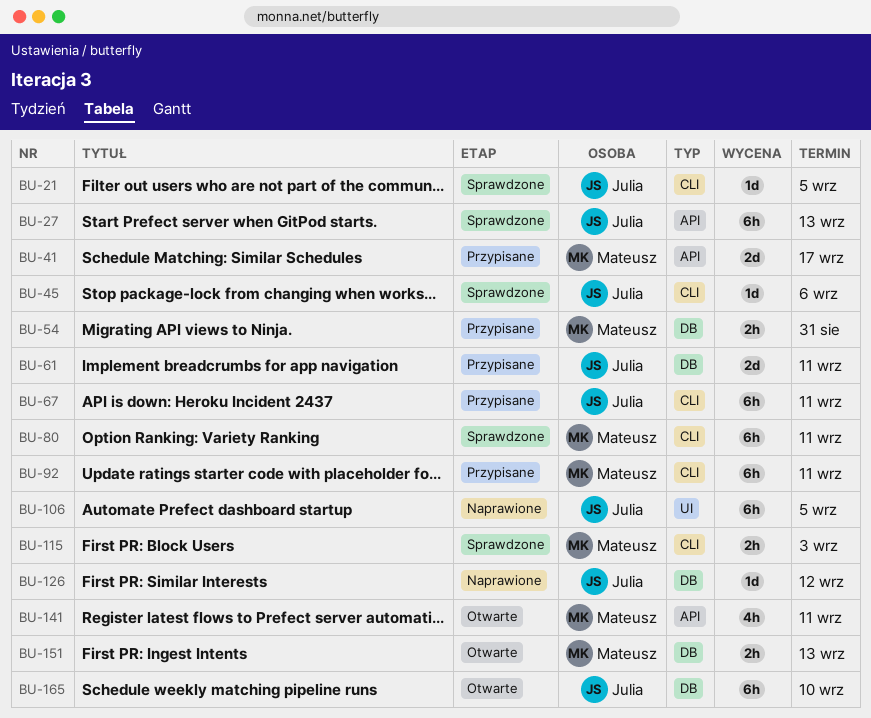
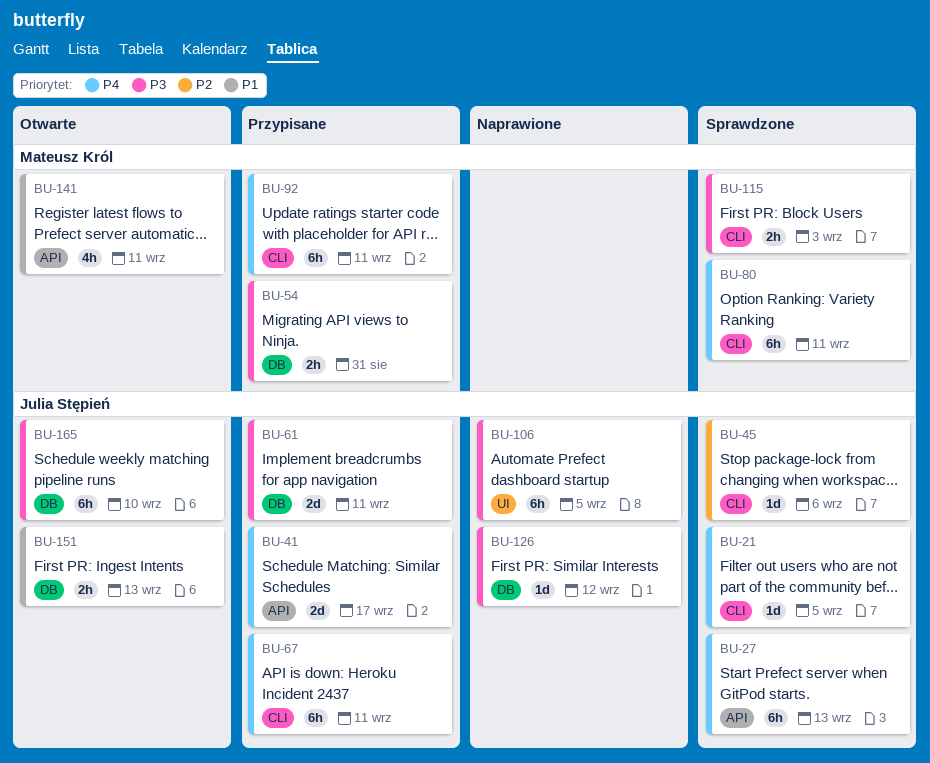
BU-41, owner: Mateusz Król -> Julia Stępień
BU-151, owner: Mateusz Król -> Julia Stępień

